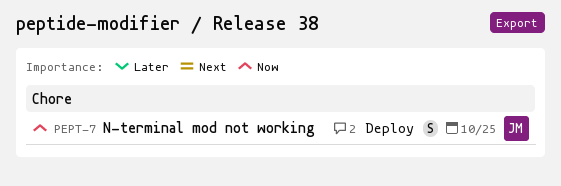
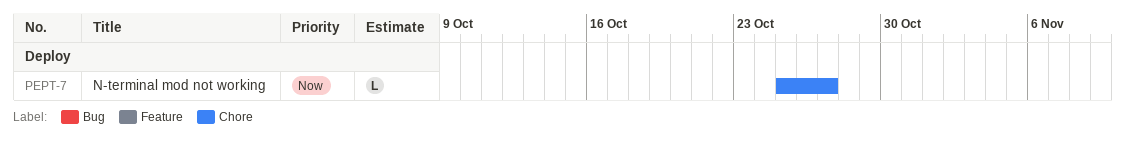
PEPT-7, estimate: S -> L
PEPT-7, due: Oct 25 -> Oct 27

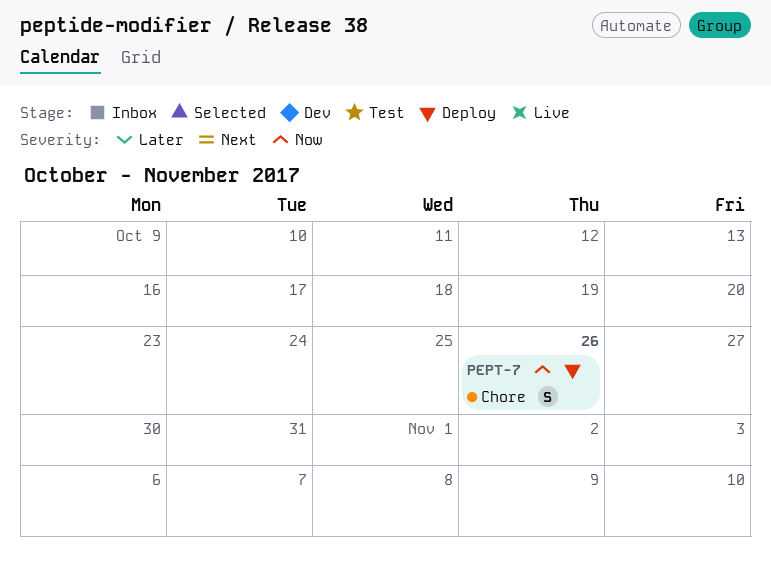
PEPT-7, estimate: L -> S
PEPT-7, due: Oct 27 -> Oct 26

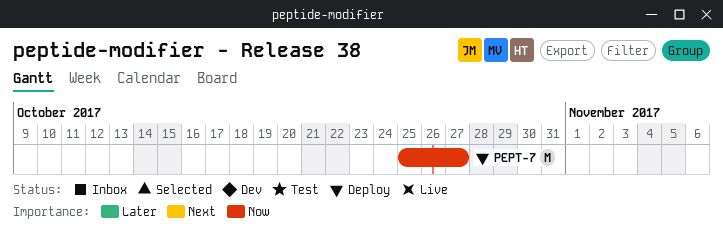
PEPT-7, estimate: S -> M
PEPT-7, due: Oct 26 -> Oct 27

